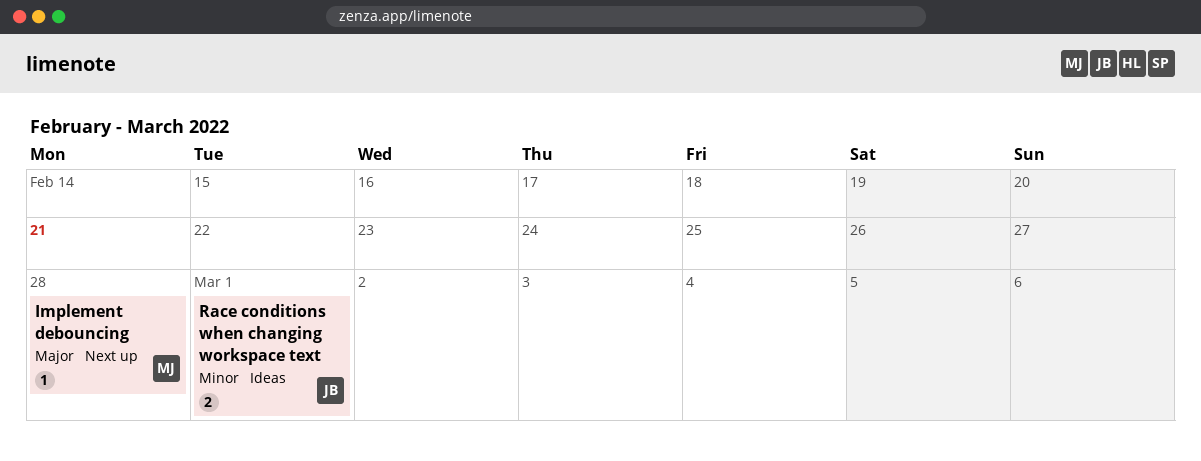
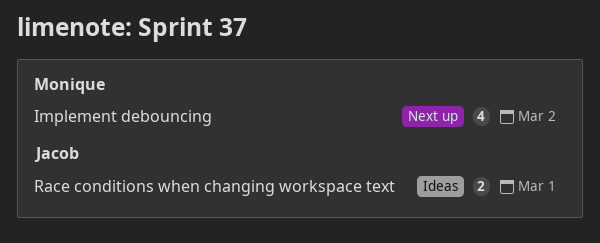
Implement debouncing, estimate: 1 -> 4
Implement debouncing, due: Feb 28 -> Mar 2

